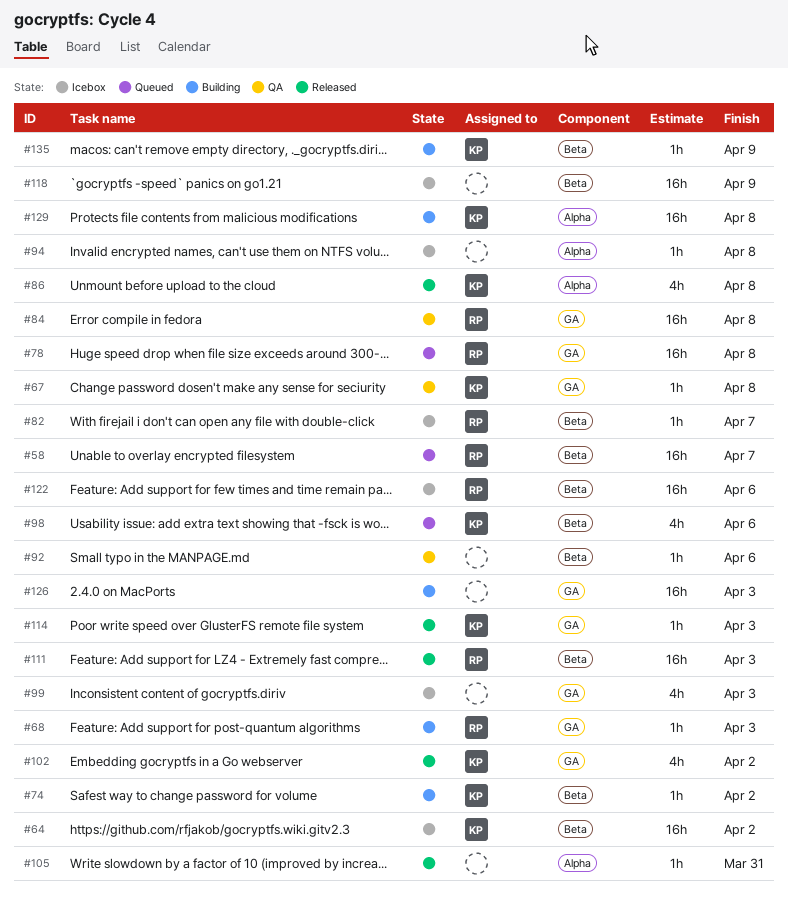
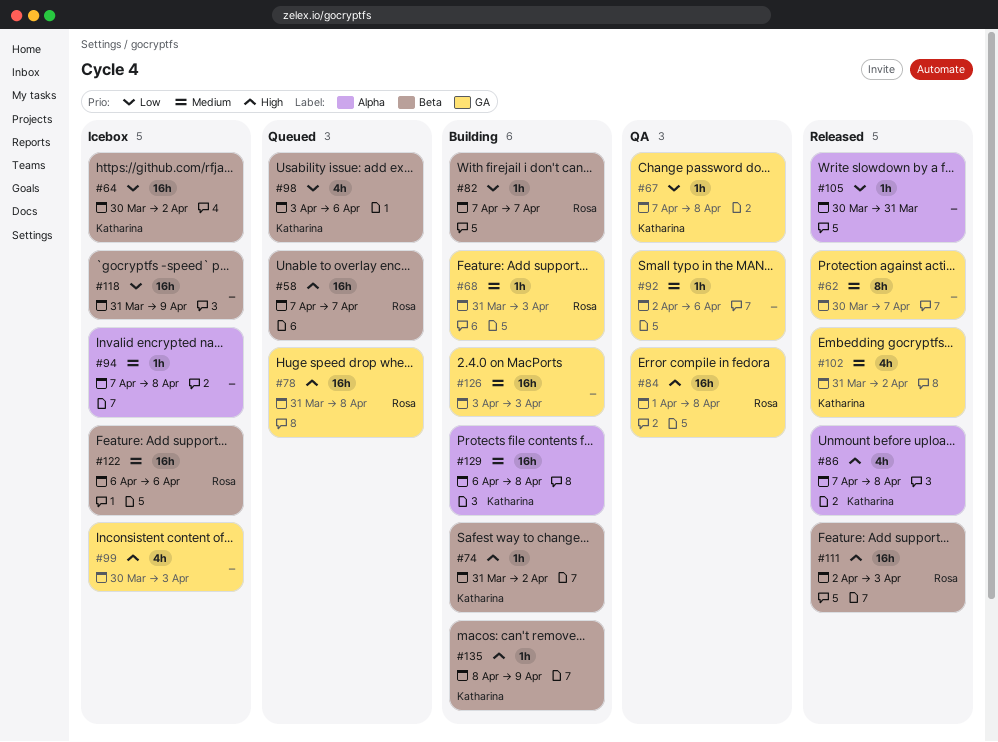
#62: none -> present
#82, status: Icebox -> Building
#92, label: Beta -> GA
#114: present -> none

